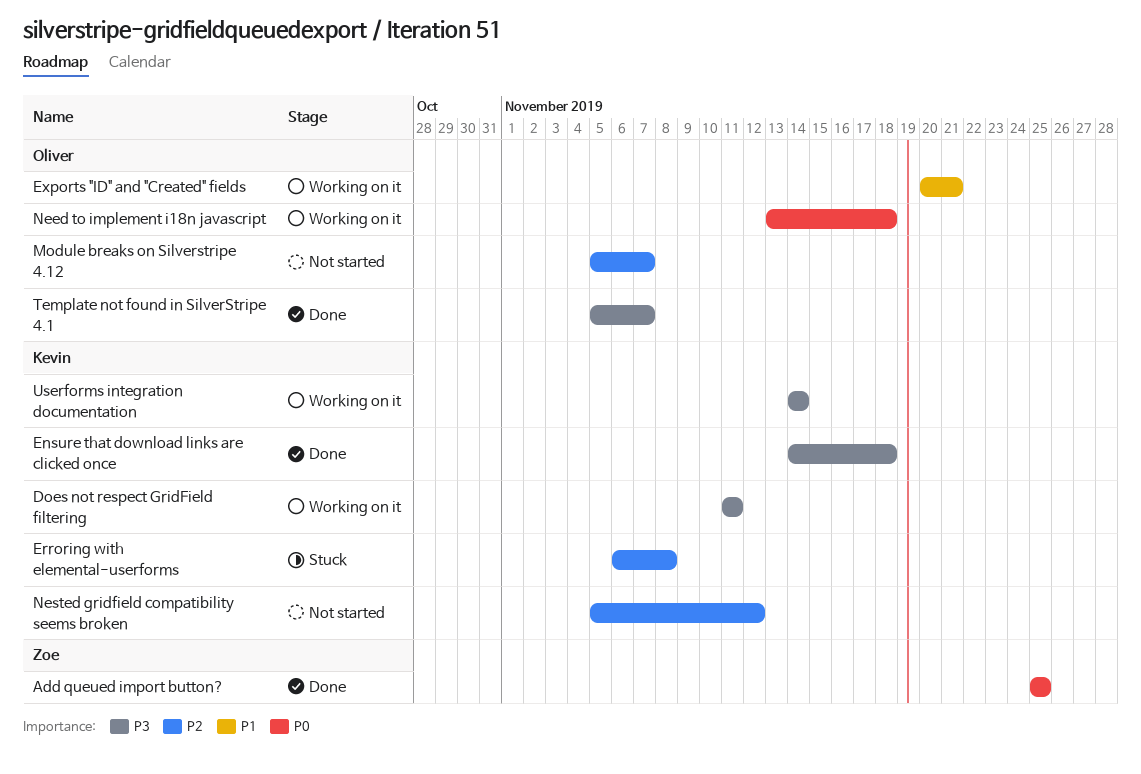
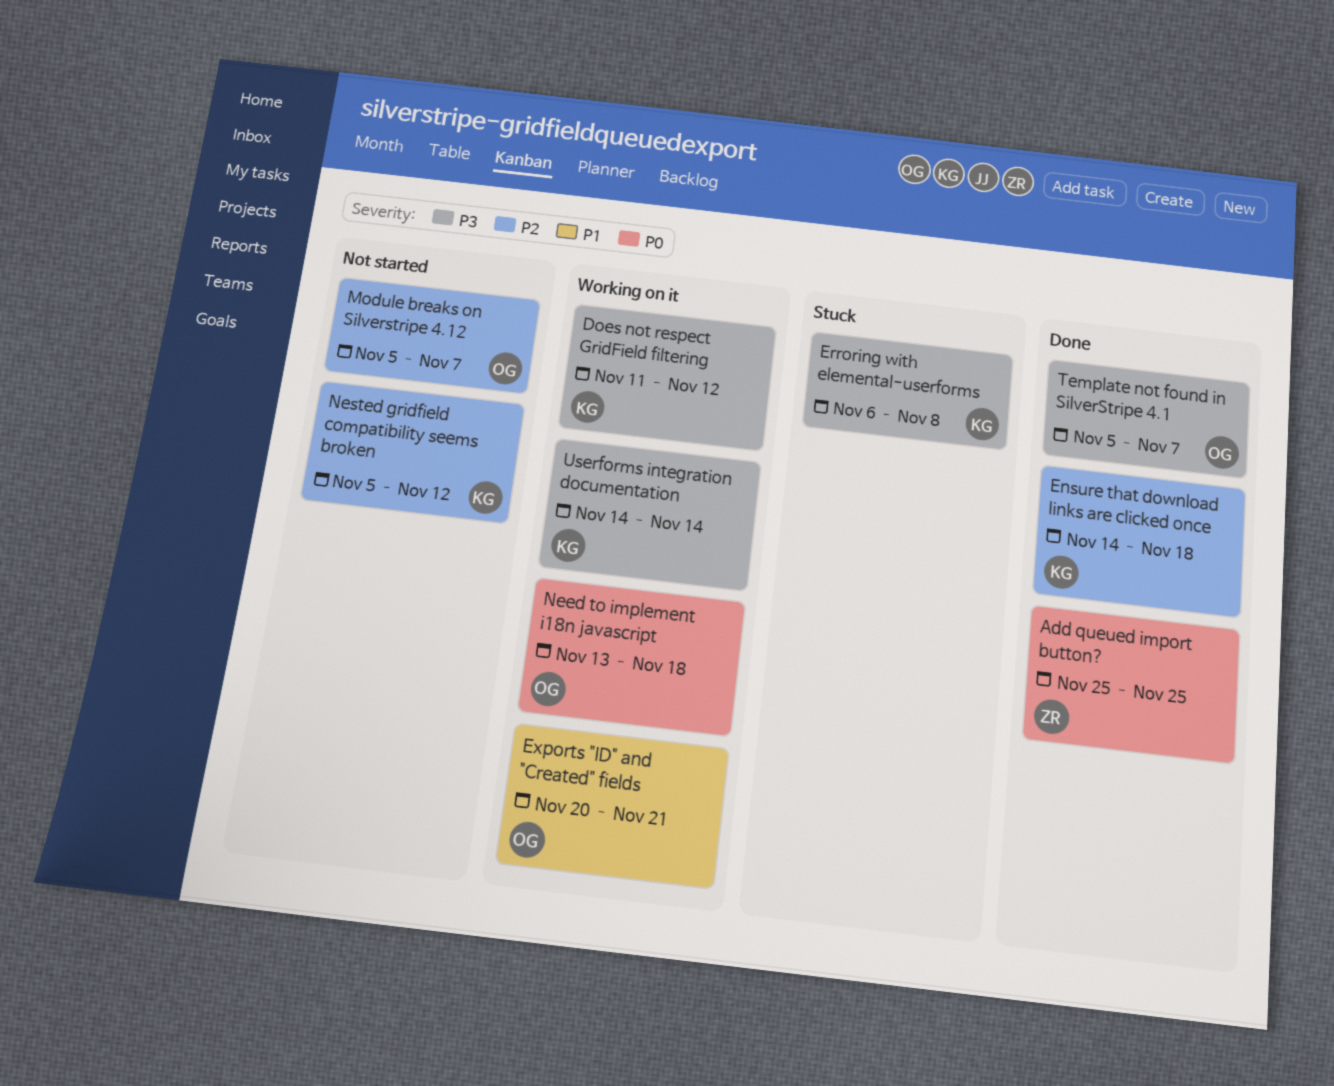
Does not respect GridField filtering, due: Nov 11 -> Nov 12
Ensure that download links are clicked once, priority: P3 -> P2
Erroring with elemental-userforms, priority: P2 -> P3

